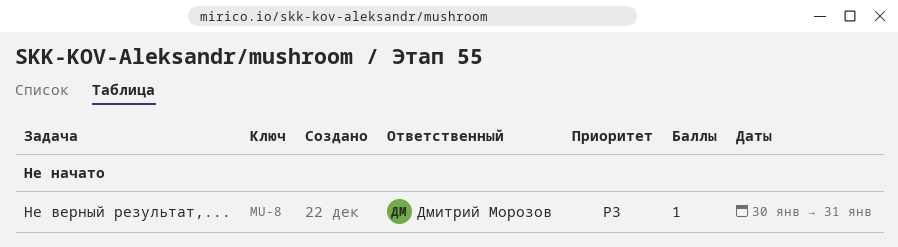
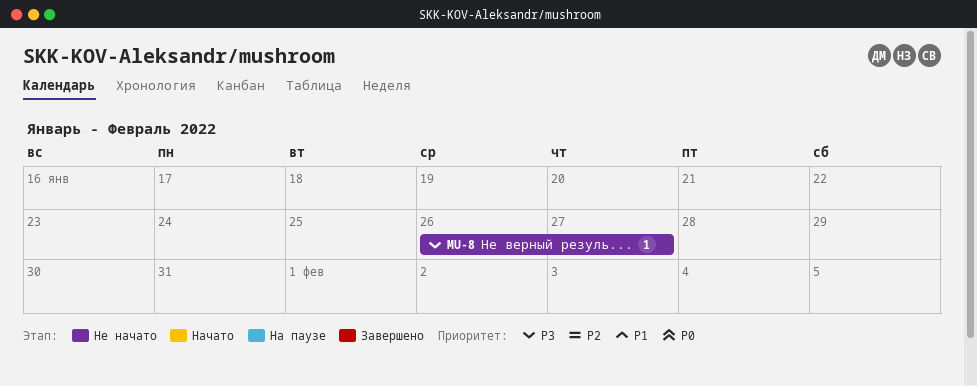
MU-8, start: Jan 30 -> Jan 26
MU-8, due: Jan 31 -> Jan 27

